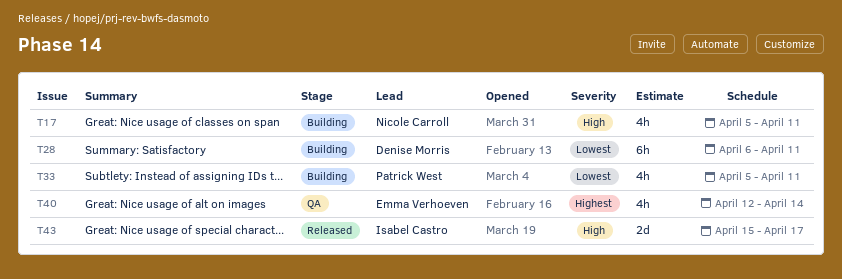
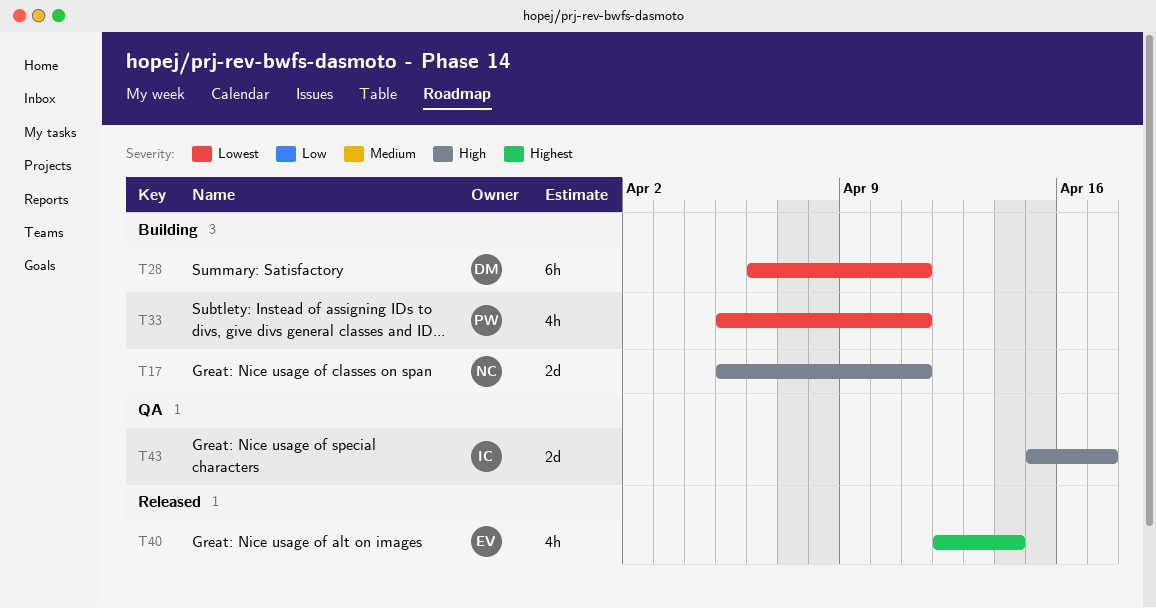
T17, estimate: 4h -> 2d
T40, status: QA -> Released
T43, status: Released -> QA

